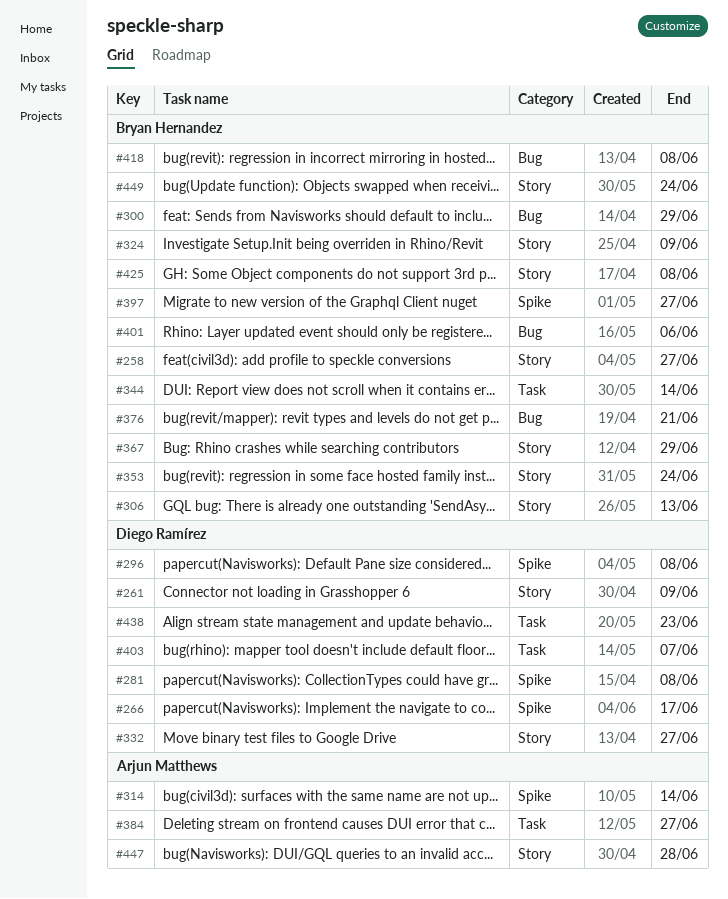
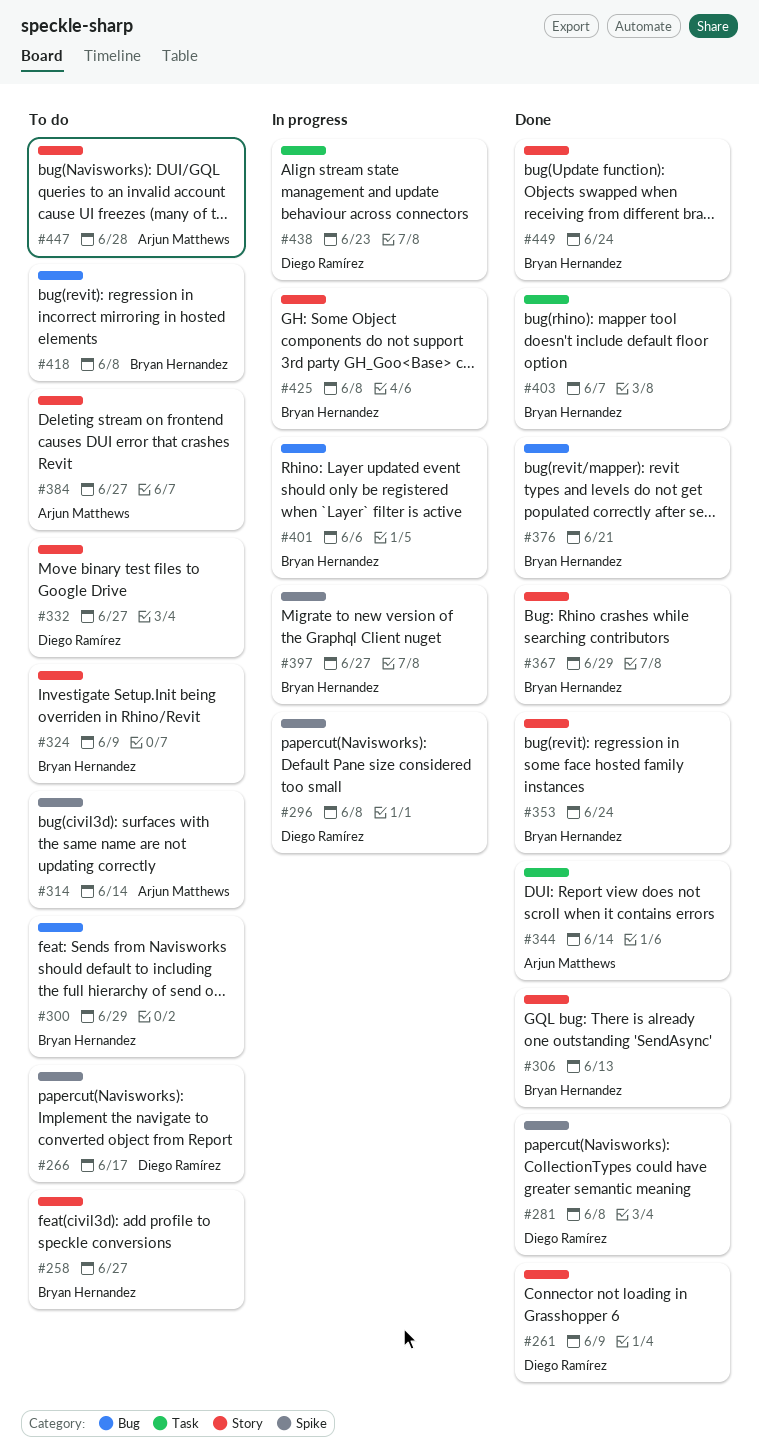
#344, owner: Bryan Hernandez -> Arjun Matthews
#384, label: Task -> Story
#403, owner: Diego Ramírez -> Bryan Hernandez

